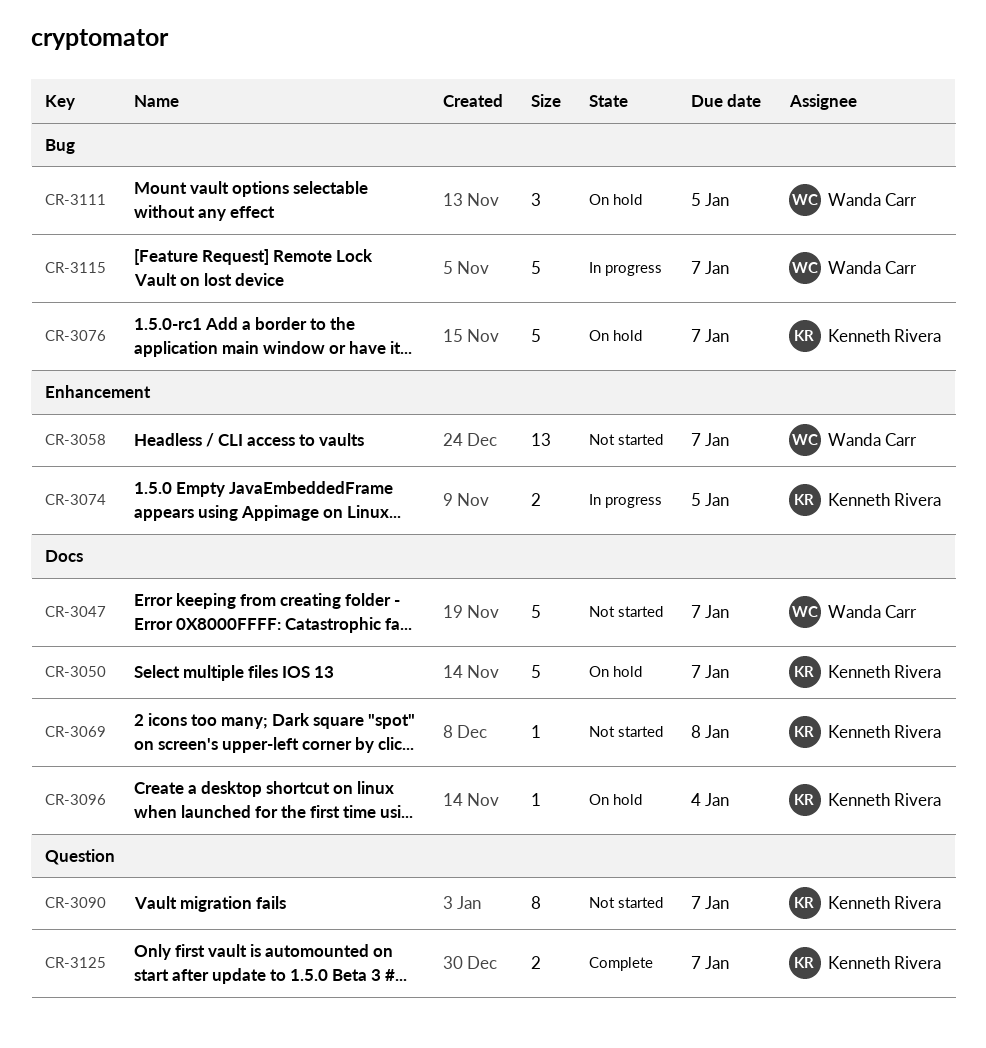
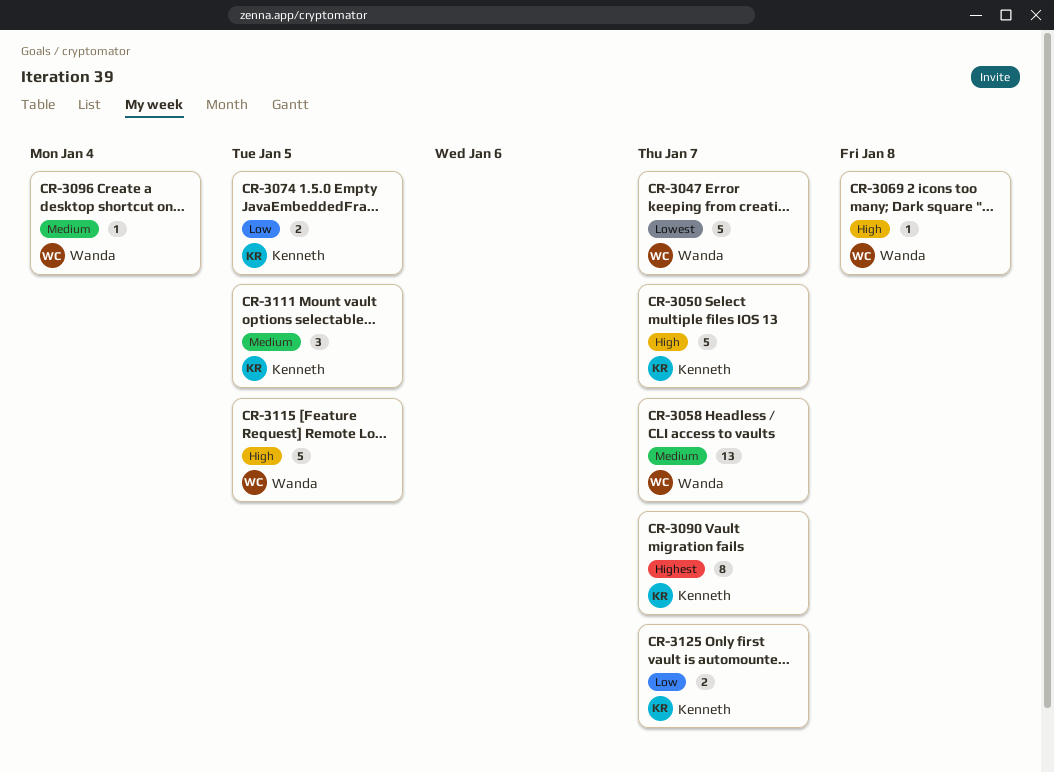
CR-3069, owner: Kenneth Rivera -> Wanda Carr
CR-3076: present -> none
CR-3096, owner: Kenneth Rivera -> Wanda Carr
CR-3111, owner: Wanda Carr -> Kenneth Rivera
CR-3115, due: Jan 7 -> Jan 5

